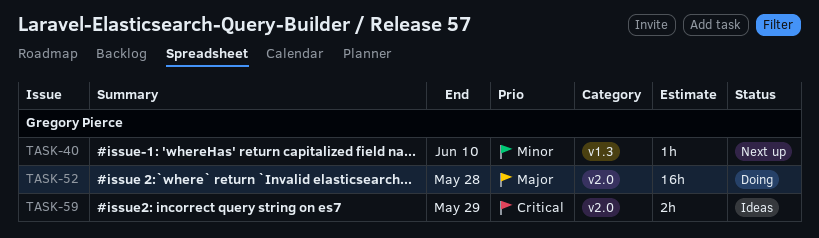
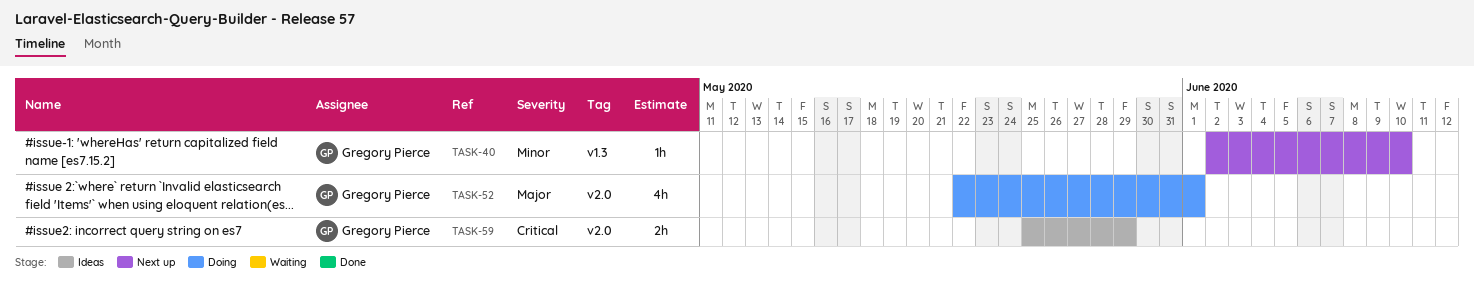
TASK-52, estimate: 16h -> 4h
TASK-52, due: May 28 -> Jun 1

